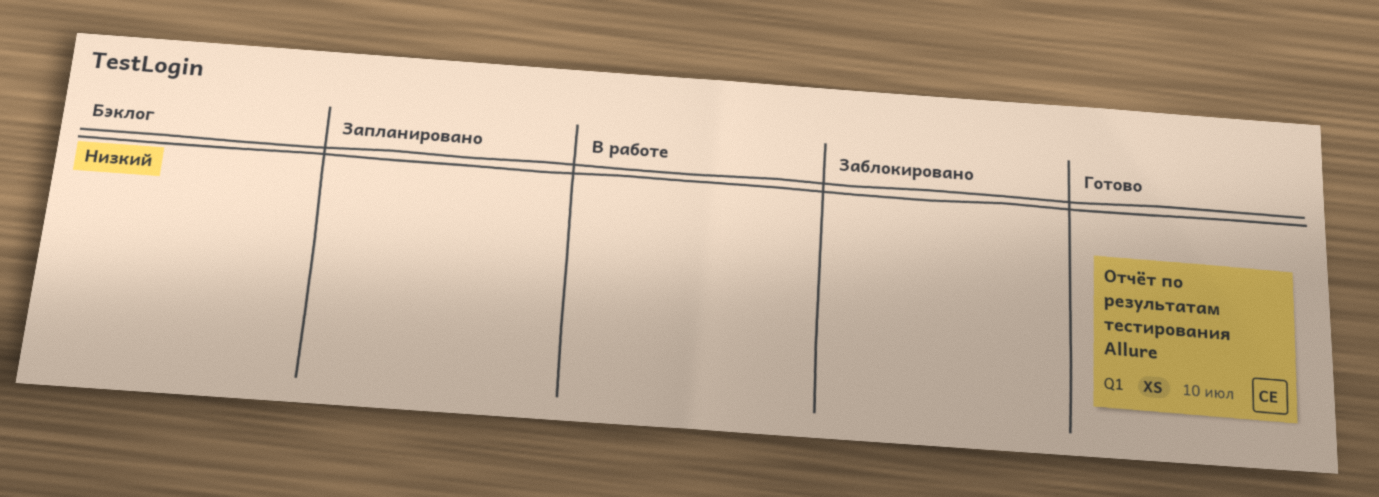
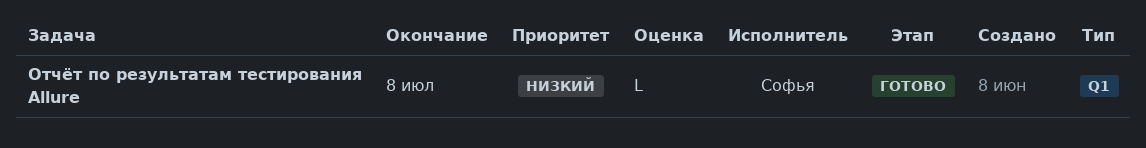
Отчёт по результатам тестирования Allure, estimate: XS -> L
Отчёт по результатам тестирования Allure, due: Jul 10 -> Jul 8

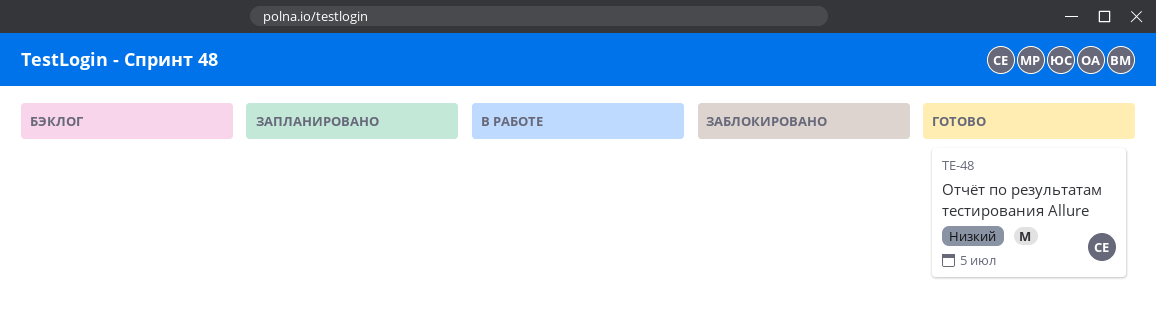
Отчёт по результатам тестирования Allure, estimate: L -> M
Отчёт по результатам тестирования Allure, due: Jul 8 -> Jul 5

